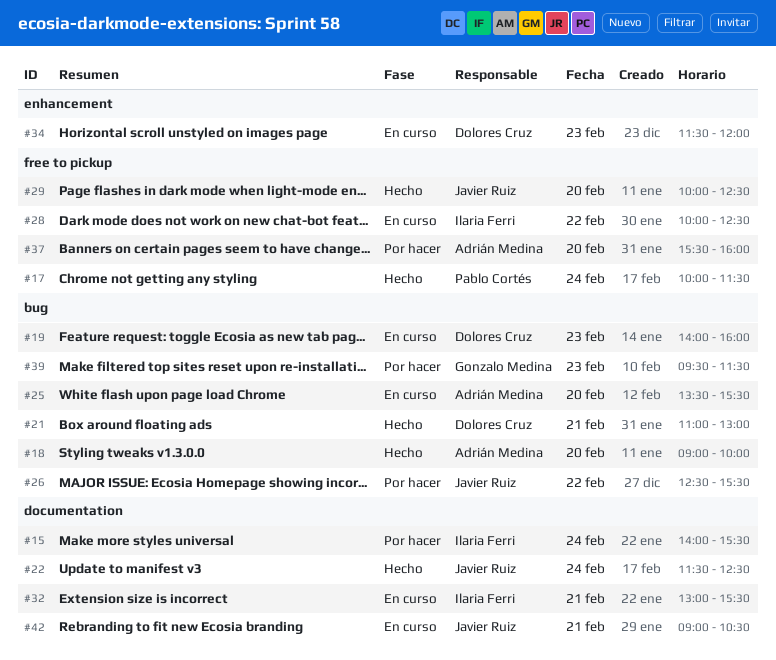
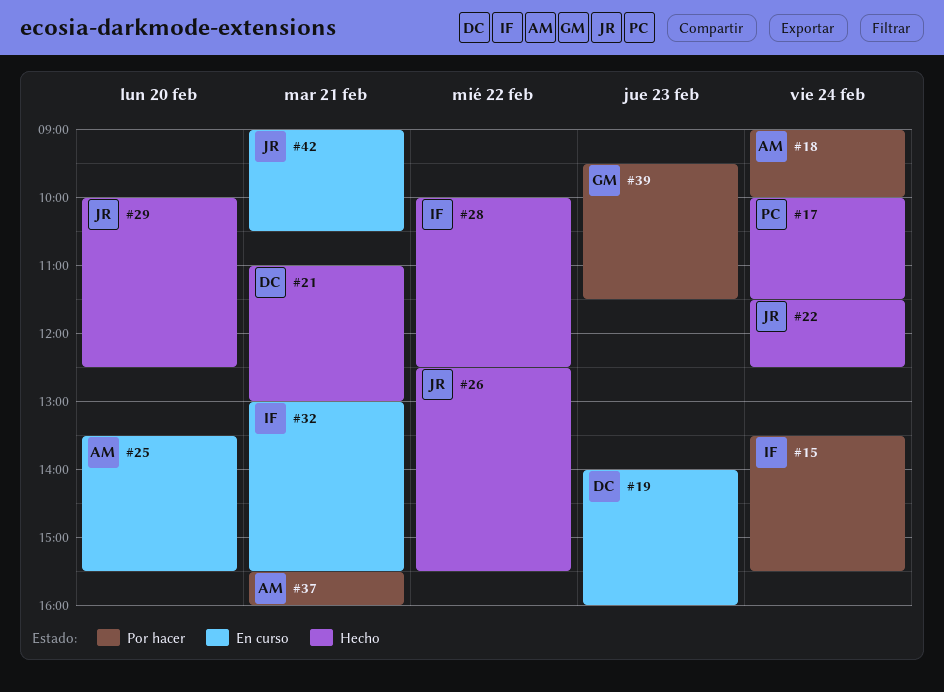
#15, begins: 14:00 -> 13:30
#18, status: Hecho -> Por hacer
#18, day: Feb 20 -> Feb 24
#26, status: Por hacer -> Hecho
#28, status: En curso -> Hecho
#34: present -> none
#37, day: Feb 20 -> Feb 21

